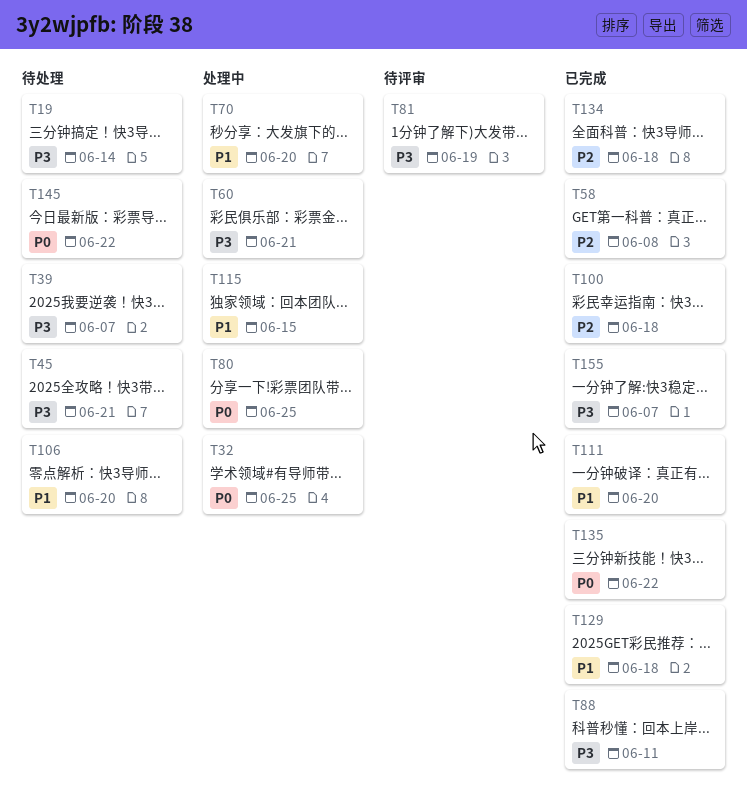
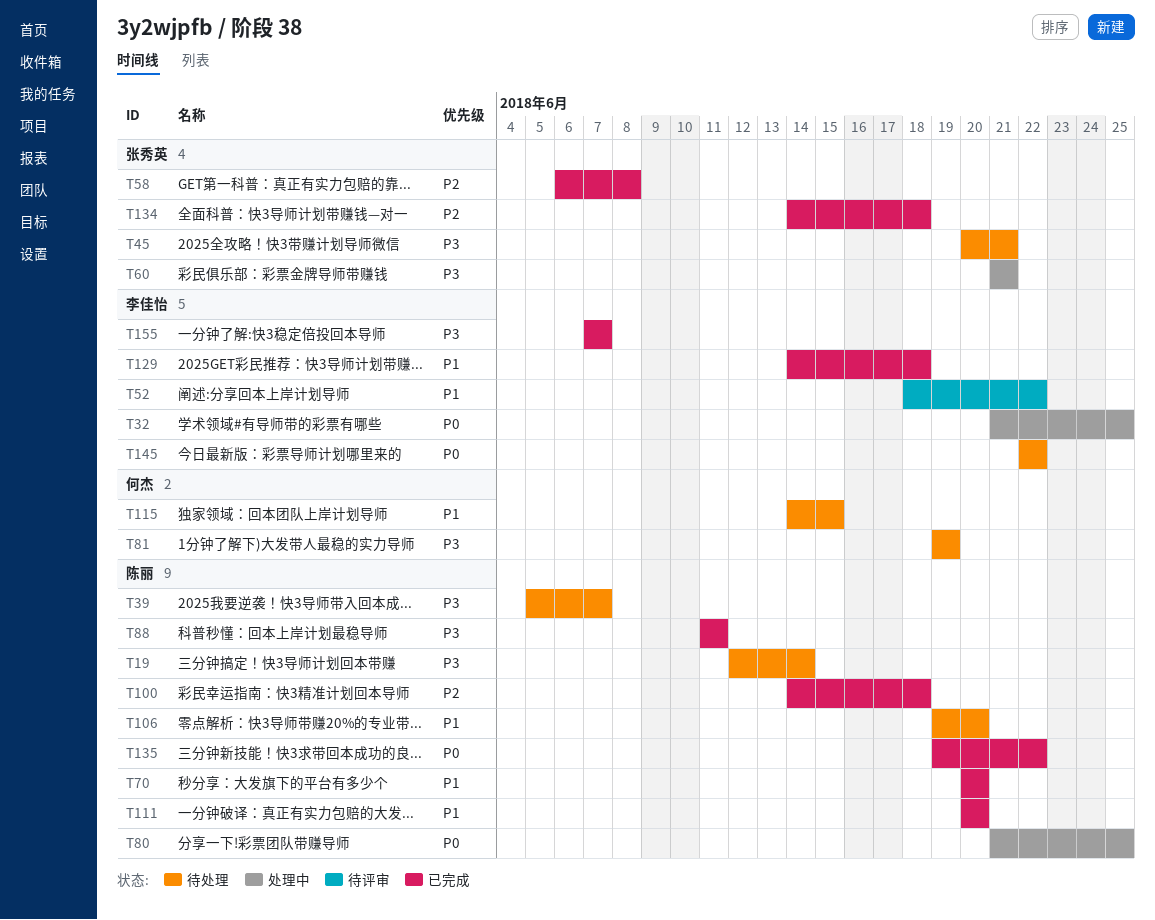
T52: none -> present
T70, status: 处理中 -> 已完成
T81, status: 待评审 -> 待处理
T115, status: 处理中 -> 待处理

